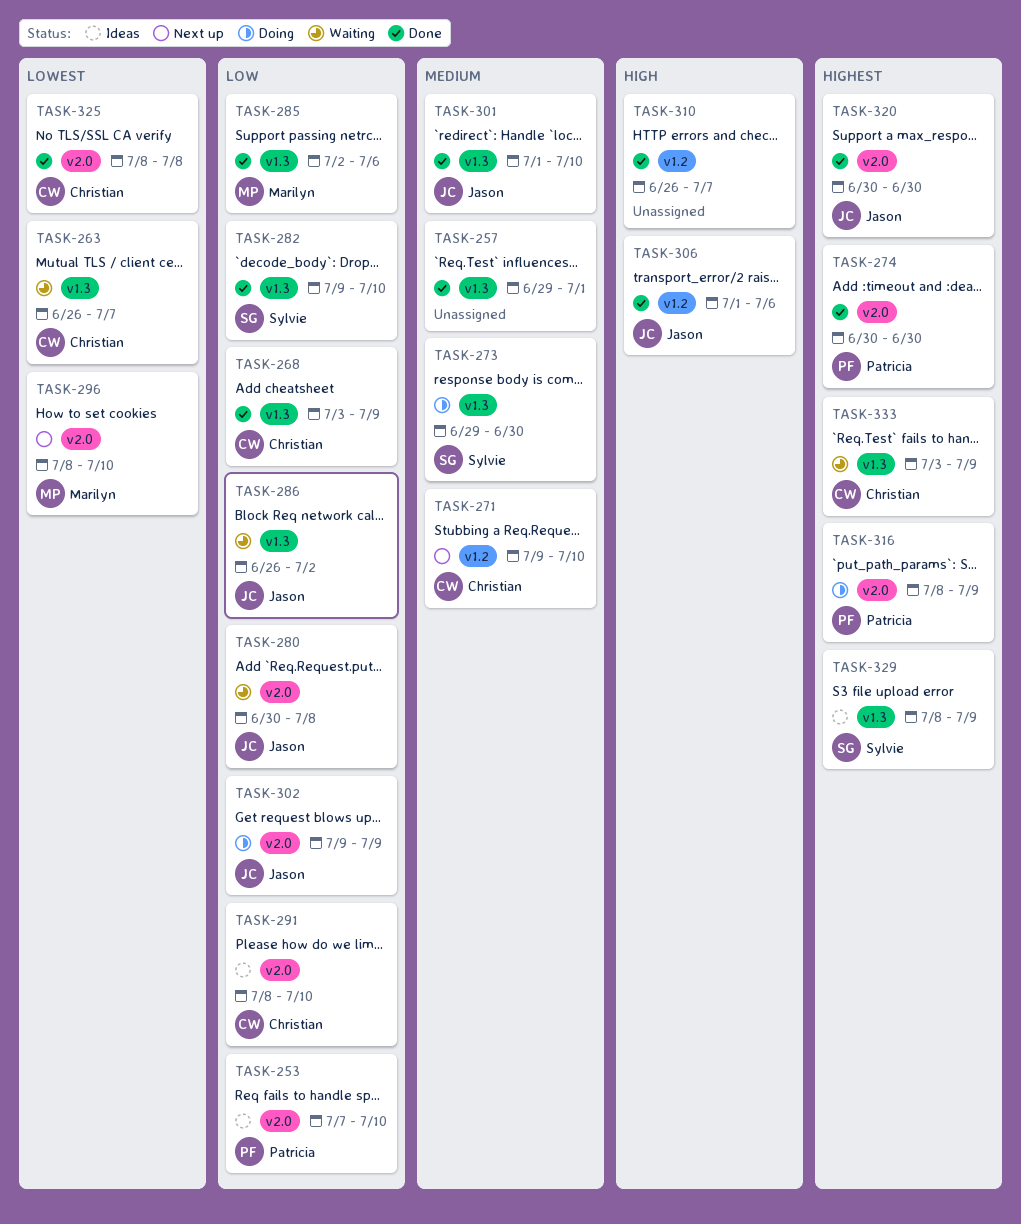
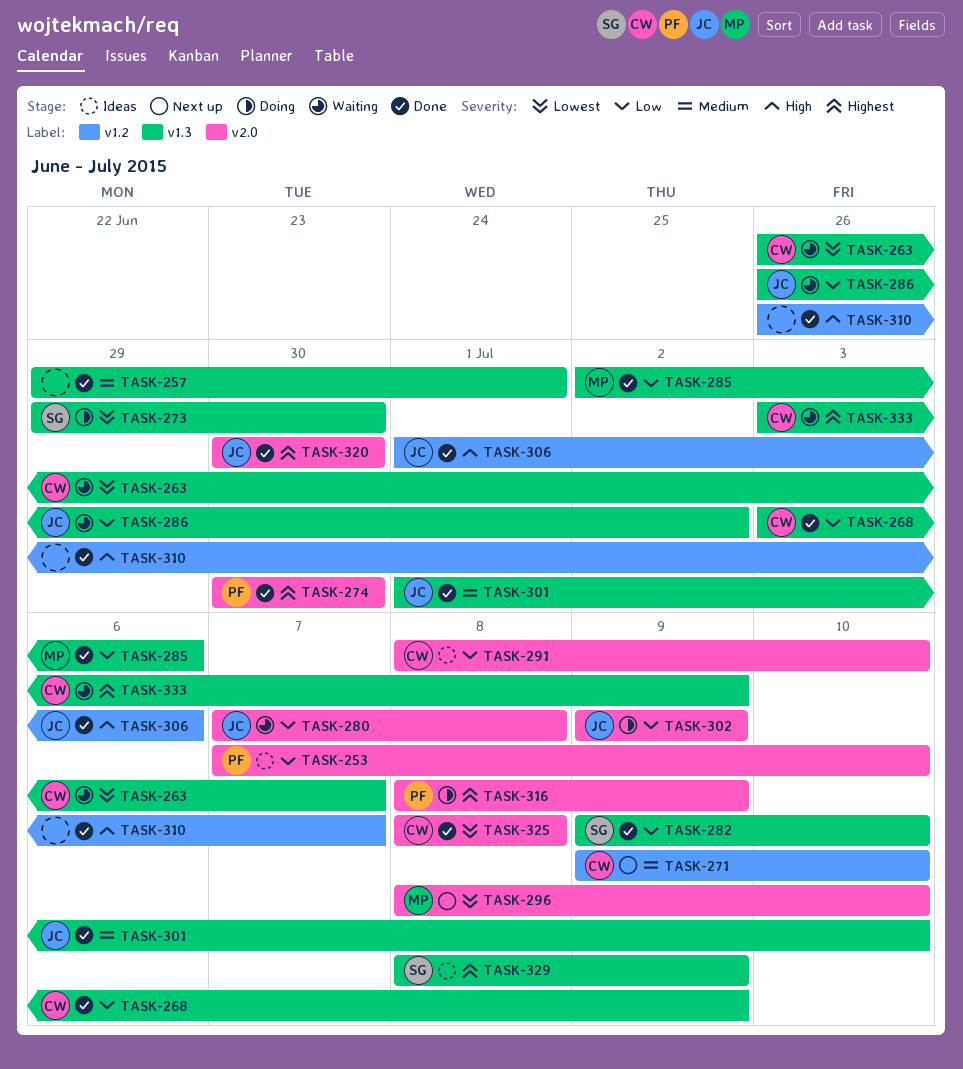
TASK-273, priority: Medium -> Lowest
TASK-280, start: Jun 30 -> Jul 7

